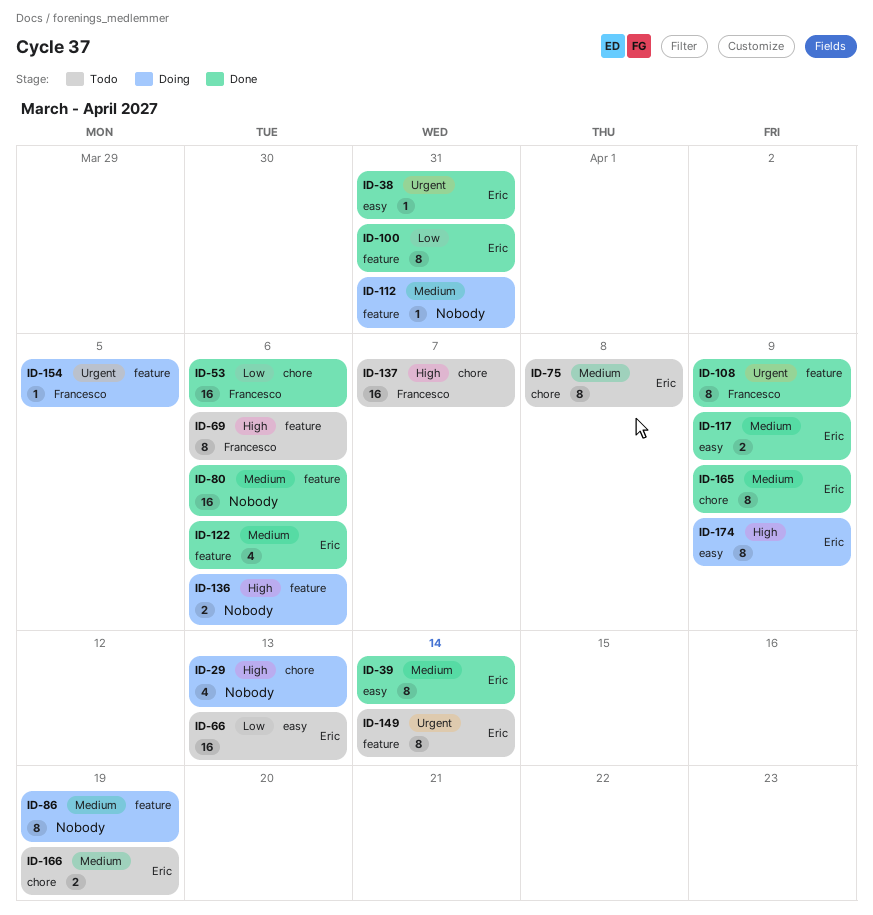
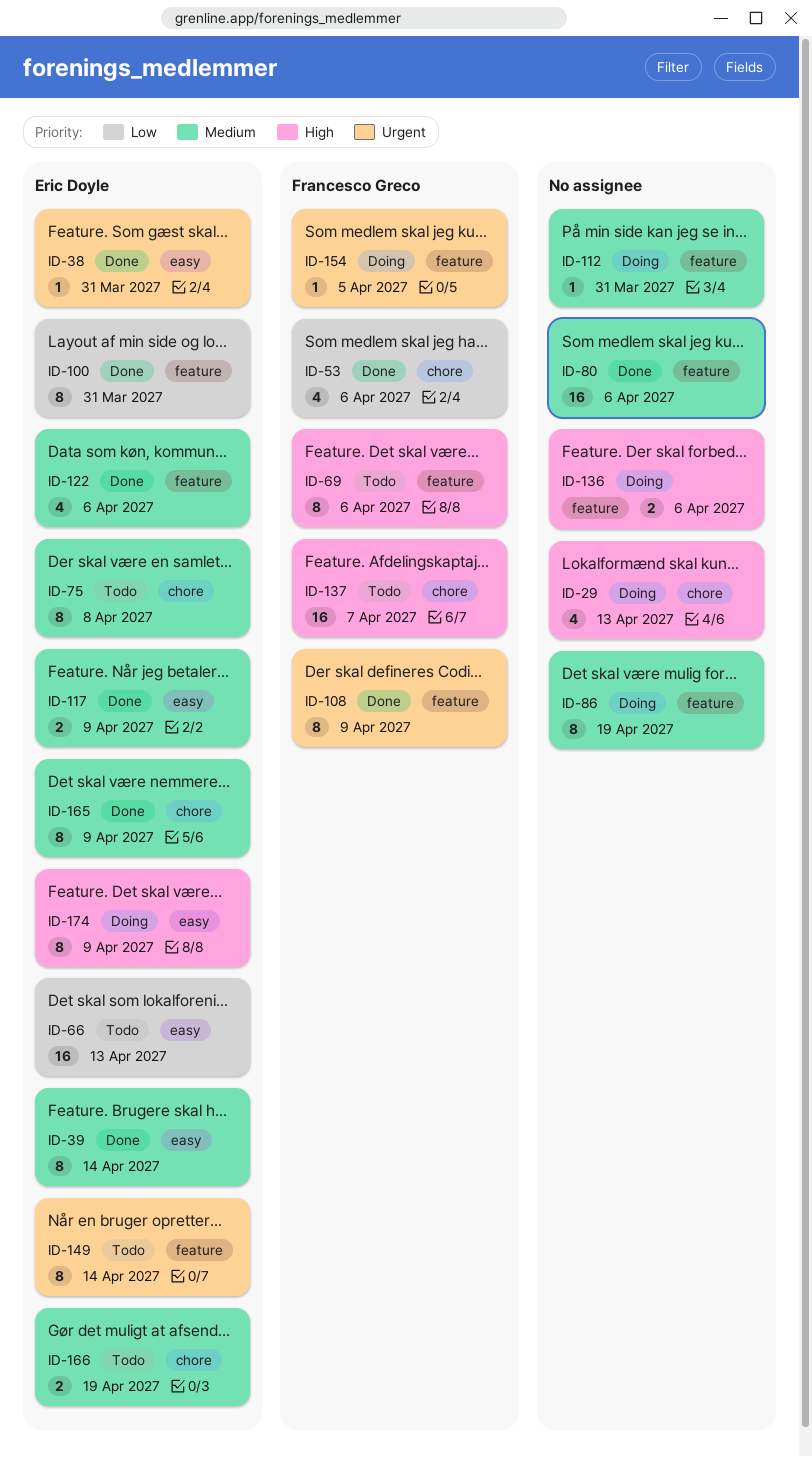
ID-53, estimate: 16 -> 4

